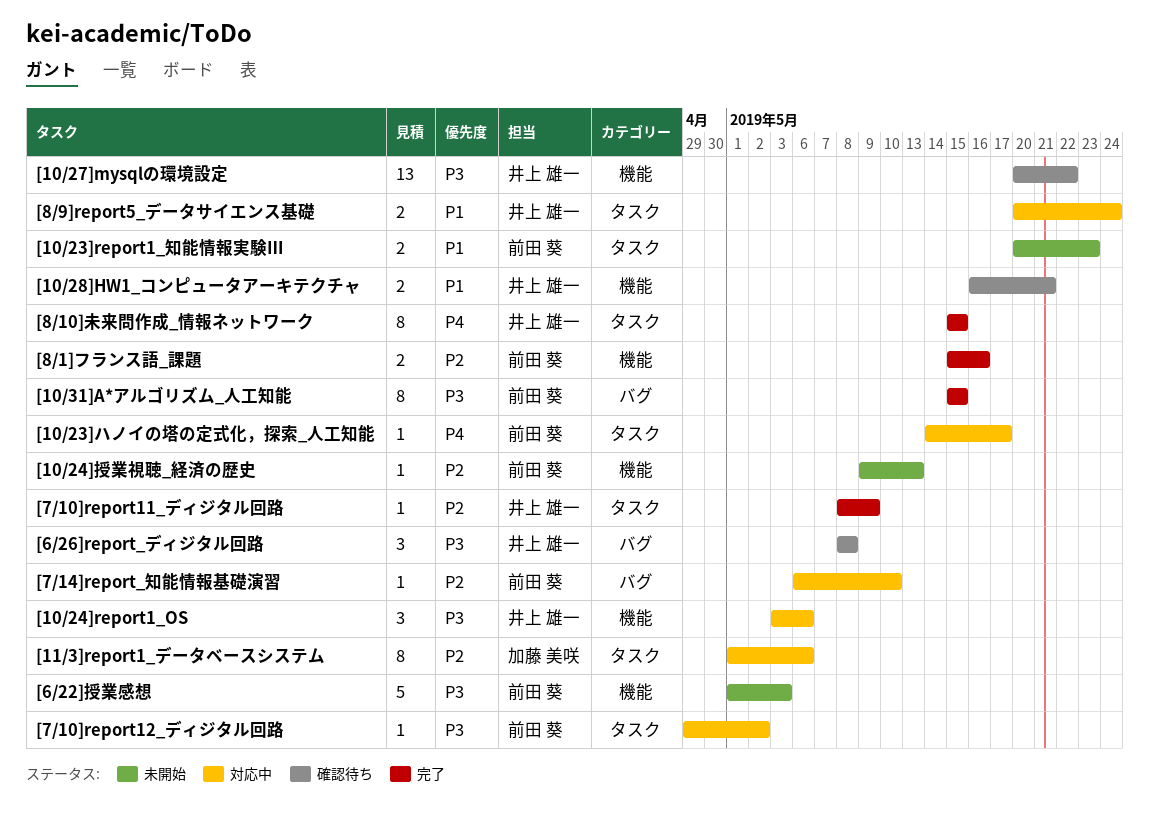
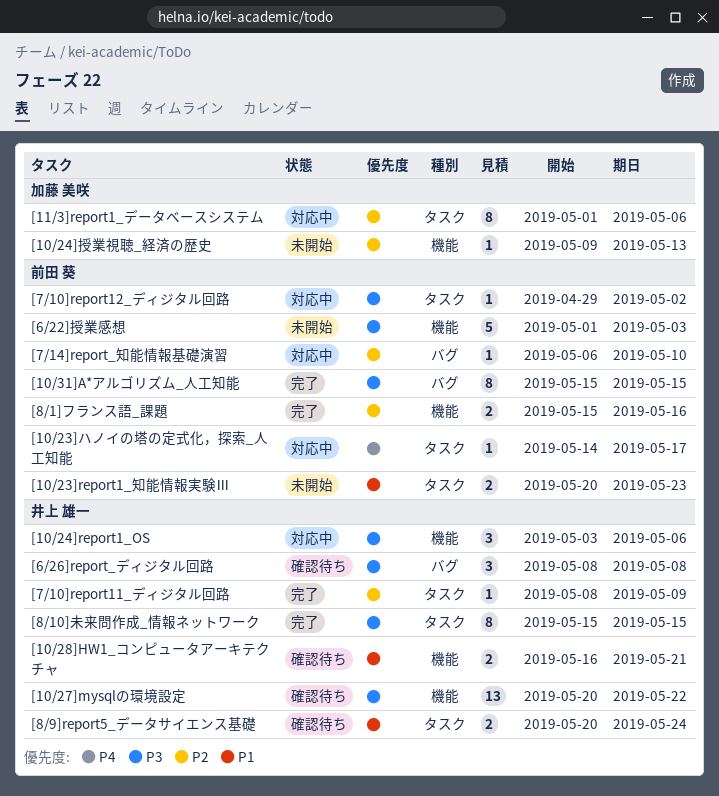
[10/24]授業視聴_経済の歴史, owner: 前田 葵 -> 加藤 美咲
[8/10]未来問作成_情報ネットワーク, priority: P4 -> P3
[8/9]report5_データサイエンス基礎, status: 対応中 -> 確認待ち

